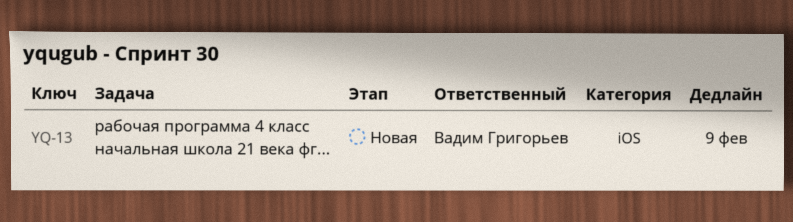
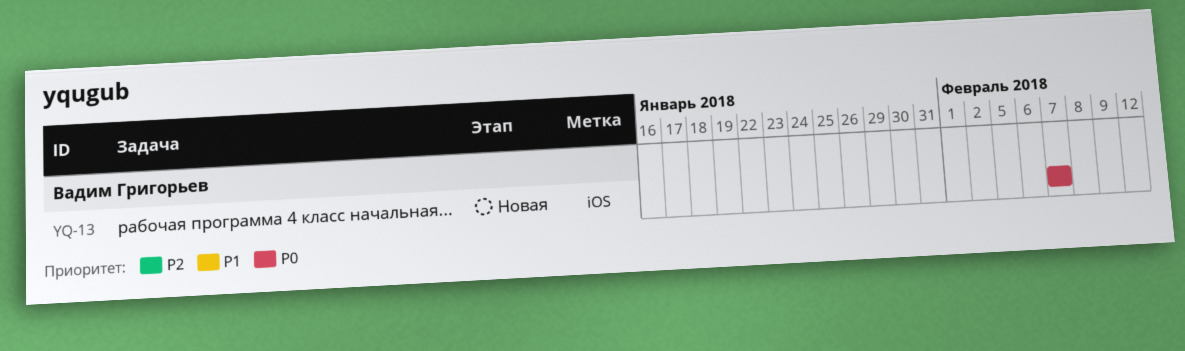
YQ-13, due: Feb 9 -> Feb 7

